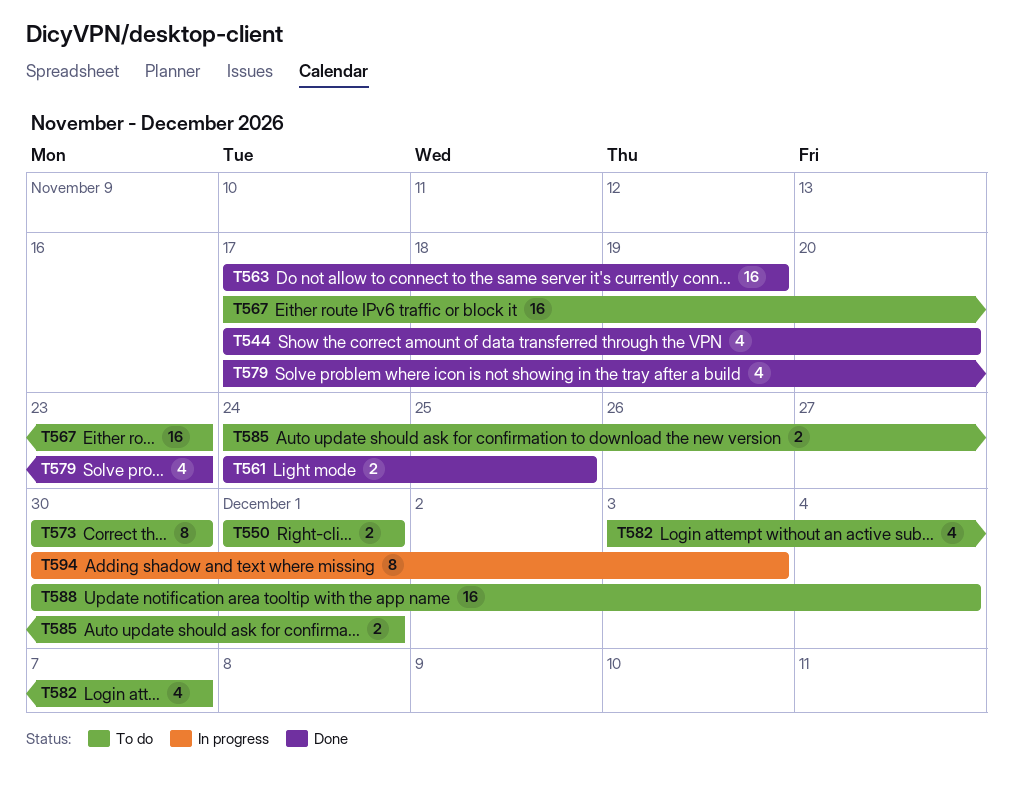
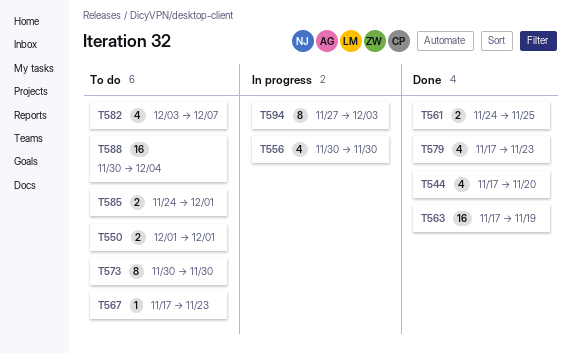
T556: none -> present
T567, estimate: 16 -> 1
T594, start: Nov 30 -> Nov 27

